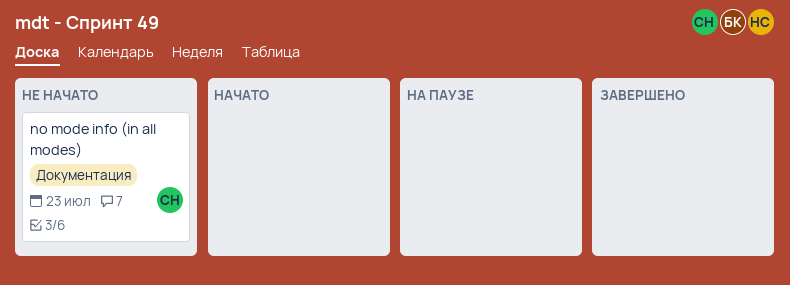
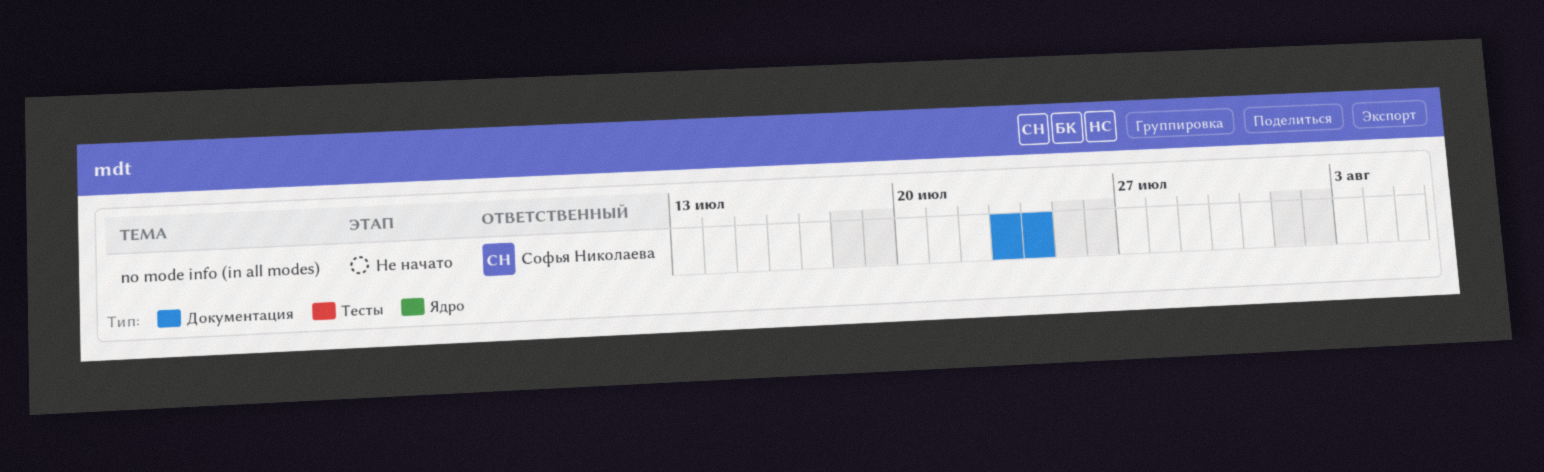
no mode info (in all modes), due: Jul 23 -> Jul 24

